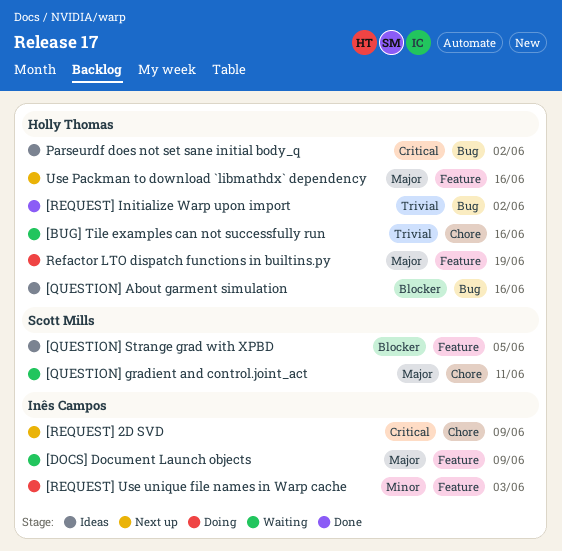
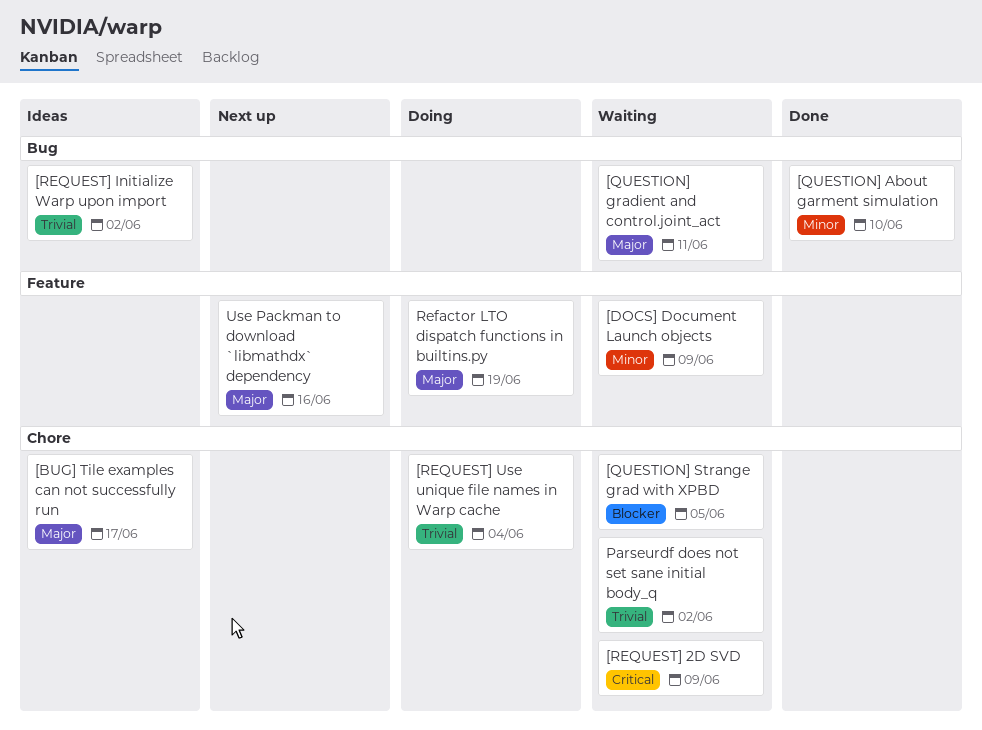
[BUG] Tile examples can not successfully run, status: Waiting -> Ideas
[BUG] Tile examples can not successfully run, priority: Trivial -> Major
[BUG] Tile examples can not successfully run, due: Jun 16 -> Jun 17
[DOCS] Document Launch objects, priority: Major -> Minor
[QUESTION] About garment simulation, status: Ideas -> Done
[QUESTION] About garment simulation, priority: Blocker -> Minor
[QUESTION] About garment simulation, due: Jun 16 -> Jun 10
[QUESTION] gradient and control.joint_act, label: Chore -> Bug
[QUESTION] Strange grad with XPBD, status: Ideas -> Waiting
[QUESTION] Strange grad with XPBD, label: Feature -> Chore
[REQUEST] 2D SVD, status: Next up -> Waiting
[REQUEST] Initialize Warp upon import, status: Done -> Ideas
[REQUEST] Use unique file names in Warp cache, priority: Minor -> Trivial
[REQUEST] Use unique file names in Warp cache, label: Feature -> Chore
[REQUEST] Use unique file names in Warp cache, due: Jun 3 -> Jun 4
Parseurdf does not set sane initial body_q, status: Ideas -> Waiting
Parseurdf does not set sane initial body_q, priority: Critical -> Trivial
Parseurdf does not set sane initial body_q, label: Bug -> Chore

